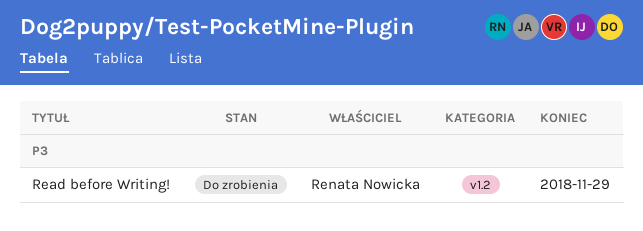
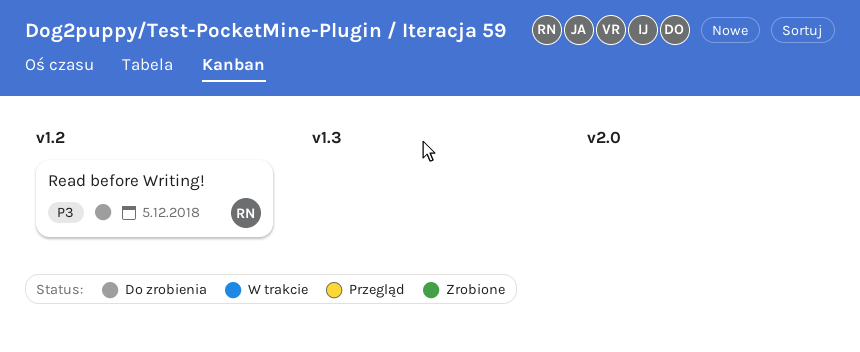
Read before Writing!, due: Nov 29 -> Dec 5

